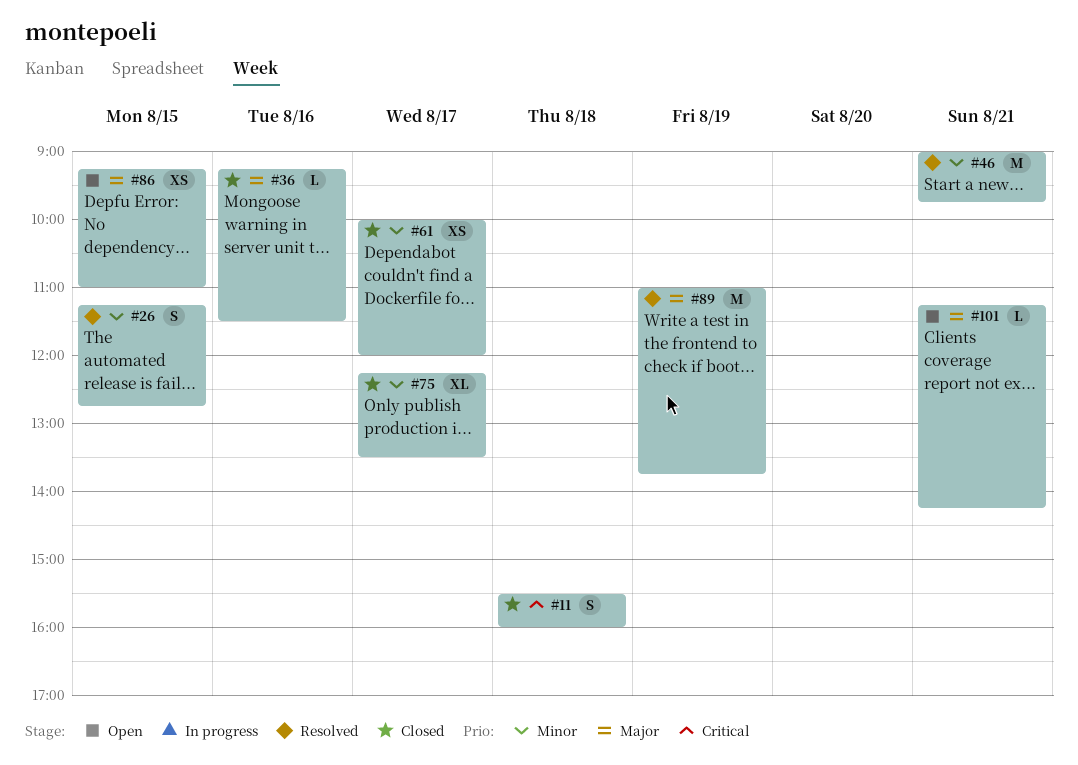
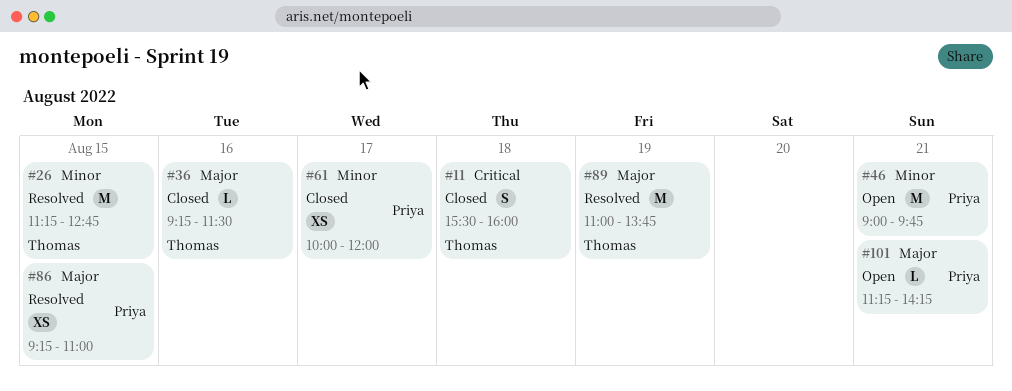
#26, estimate: S -> M
#46, status: Resolved -> Open
#75: present -> none
#86, status: Open -> Resolved

